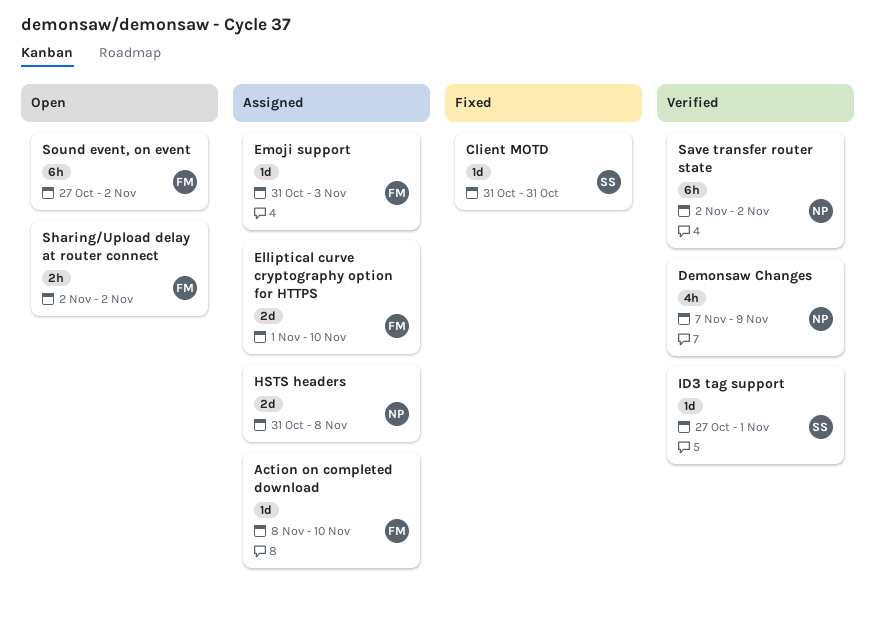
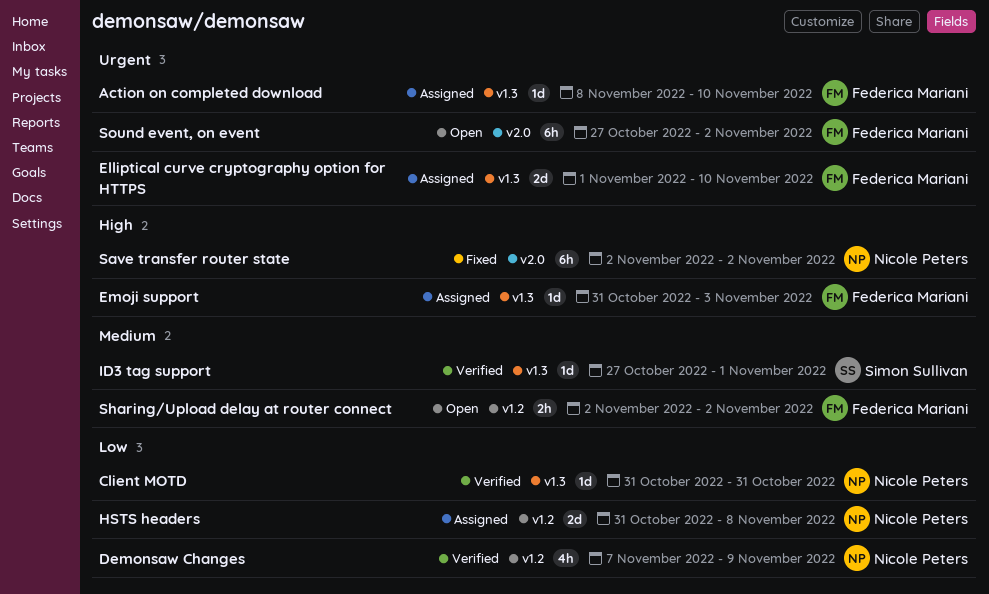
Client MOTD, status: Fixed -> Verified
Client MOTD, owner: Simon Sullivan -> Nicole Peters
Save transfer router state, status: Verified -> Fixed

